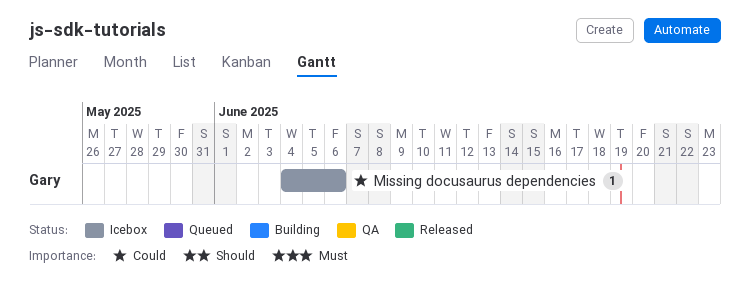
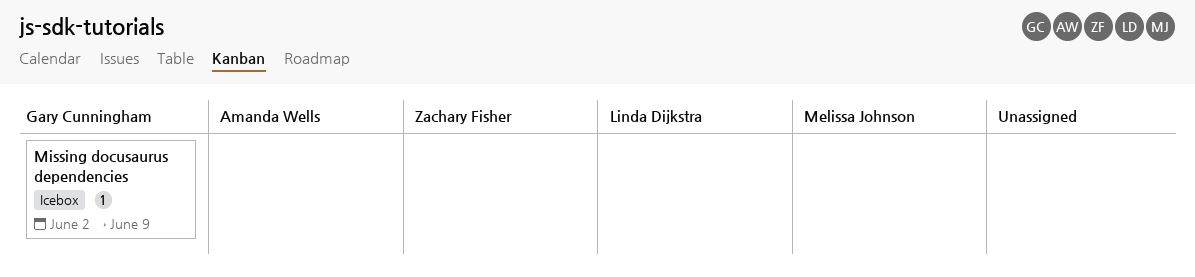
Missing docusaurus dependencies, start: Jun 4 -> Jun 2
Missing docusaurus dependencies, due: Jun 6 -> Jun 9

